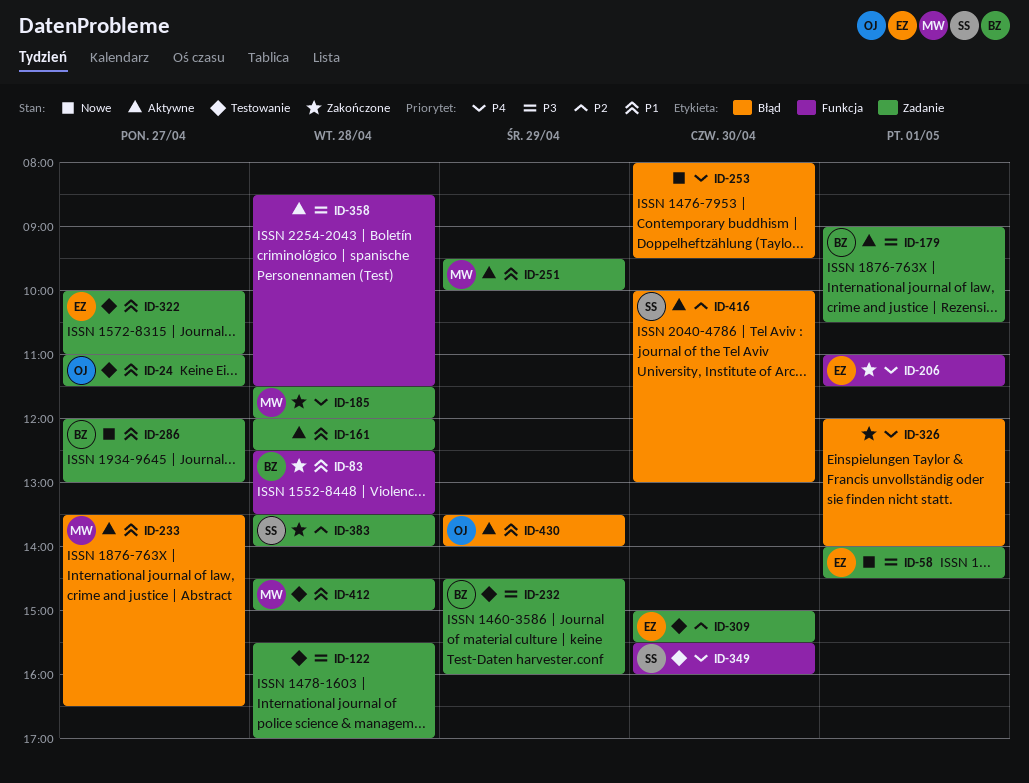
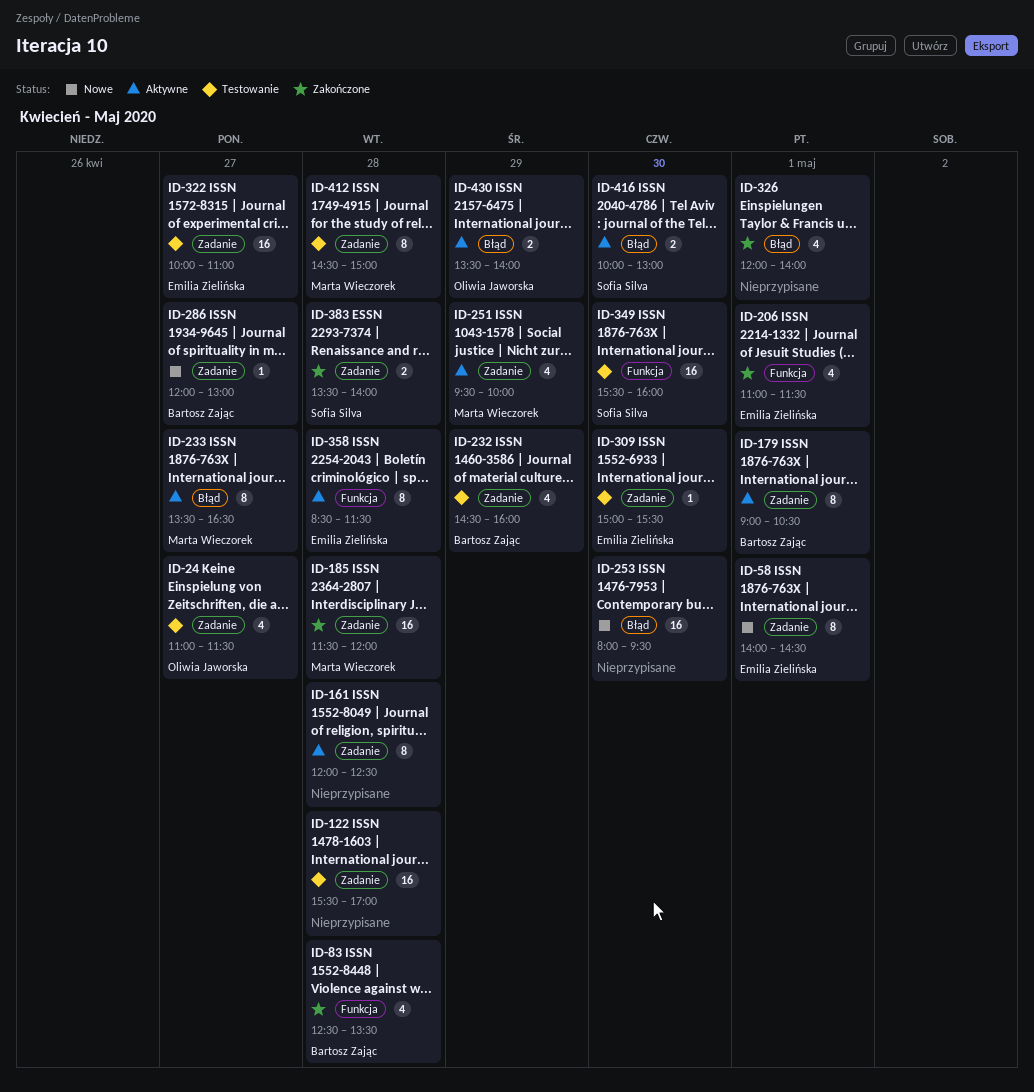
ID-358, owner: none -> Emilia Zielińska

